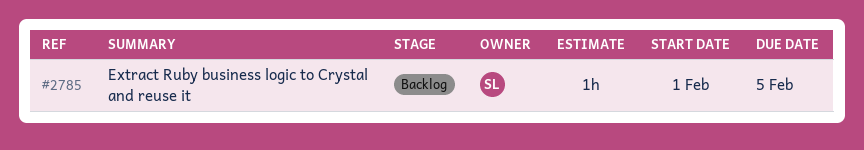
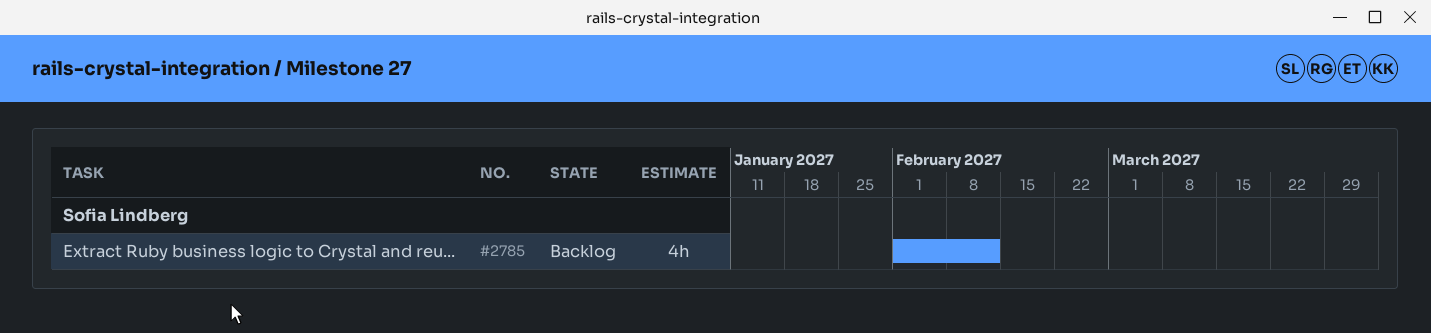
#2785, estimate: 1h -> 4h
#2785, due: Feb 5 -> Feb 12

